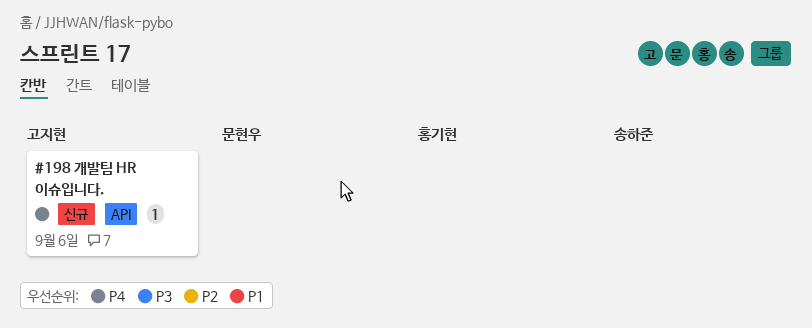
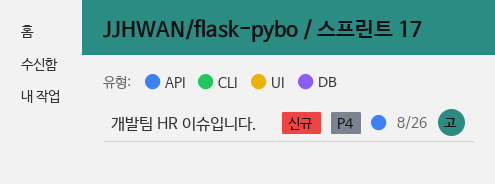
개발팀 HR 이슈입니다., due: Sep 6 -> Aug 26

